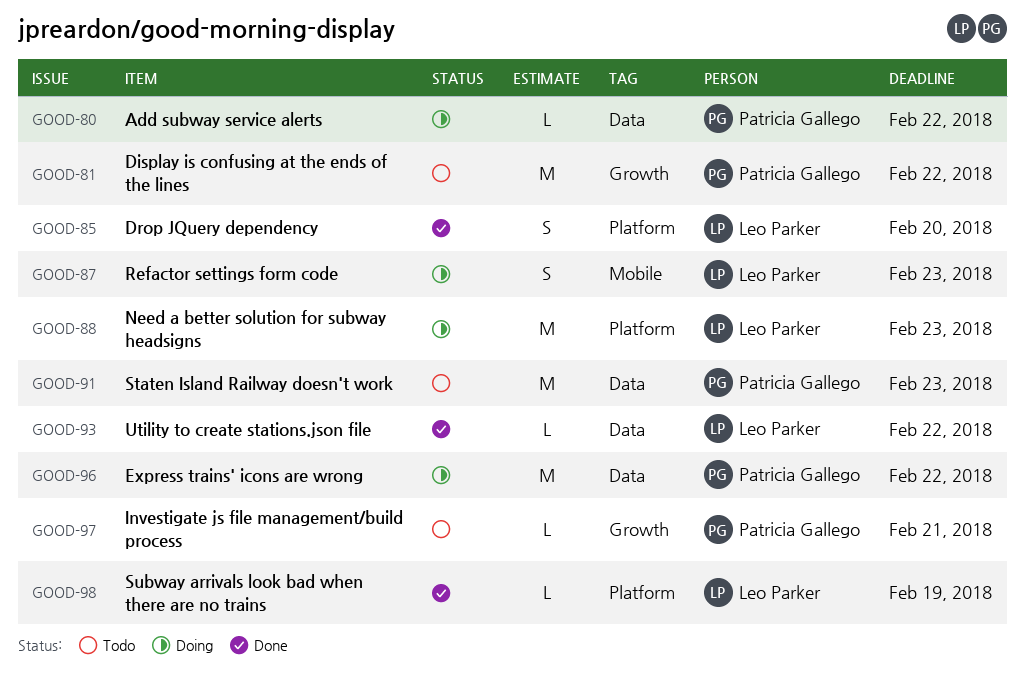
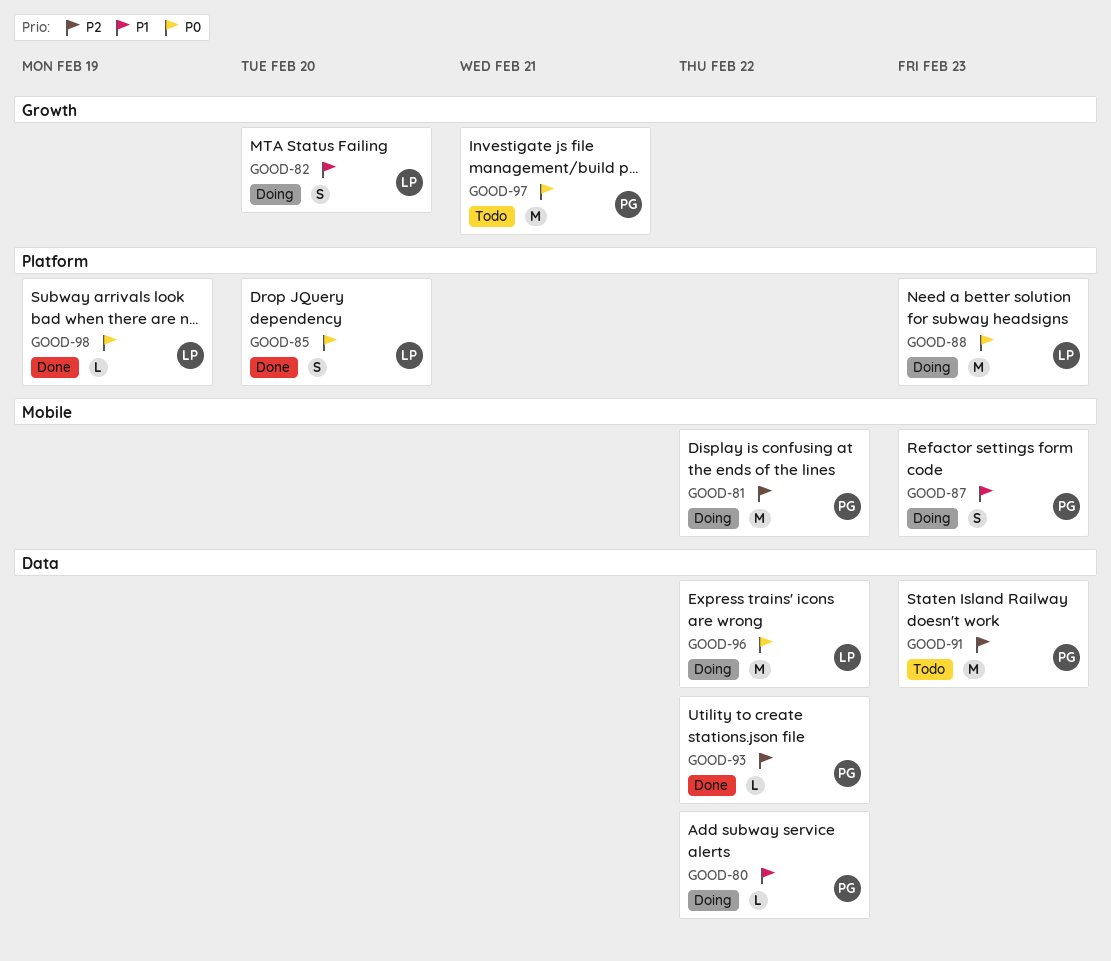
GOOD-81, status: Todo -> Doing
GOOD-81, label: Growth -> Mobile
GOOD-82: none -> present
GOOD-87, owner: Leo Parker -> Patricia Gallego
GOOD-93, owner: Leo Parker -> Patricia Gallego
GOOD-96, owner: Patricia Gallego -> Leo Parker
GOOD-97, estimate: L -> M

